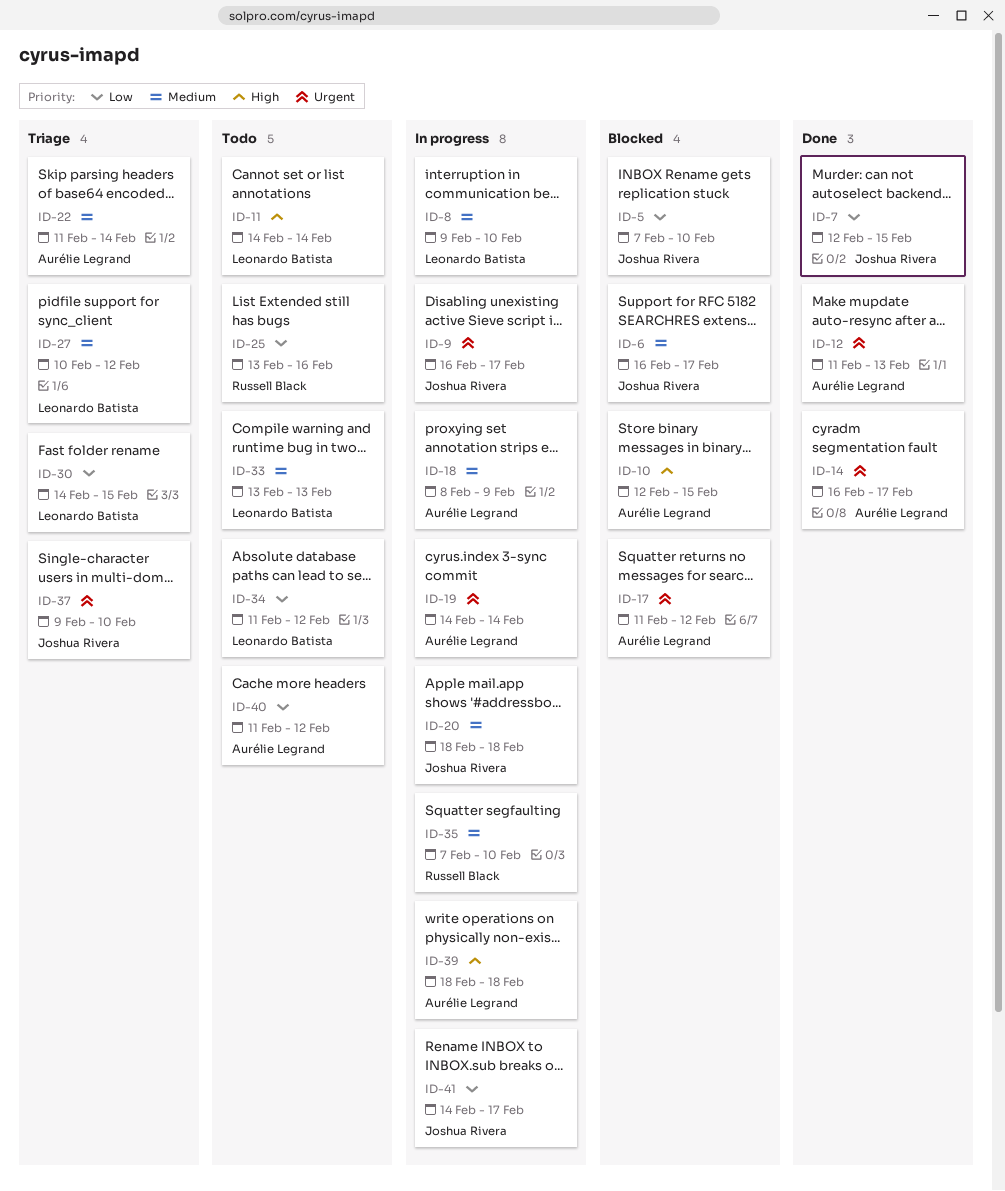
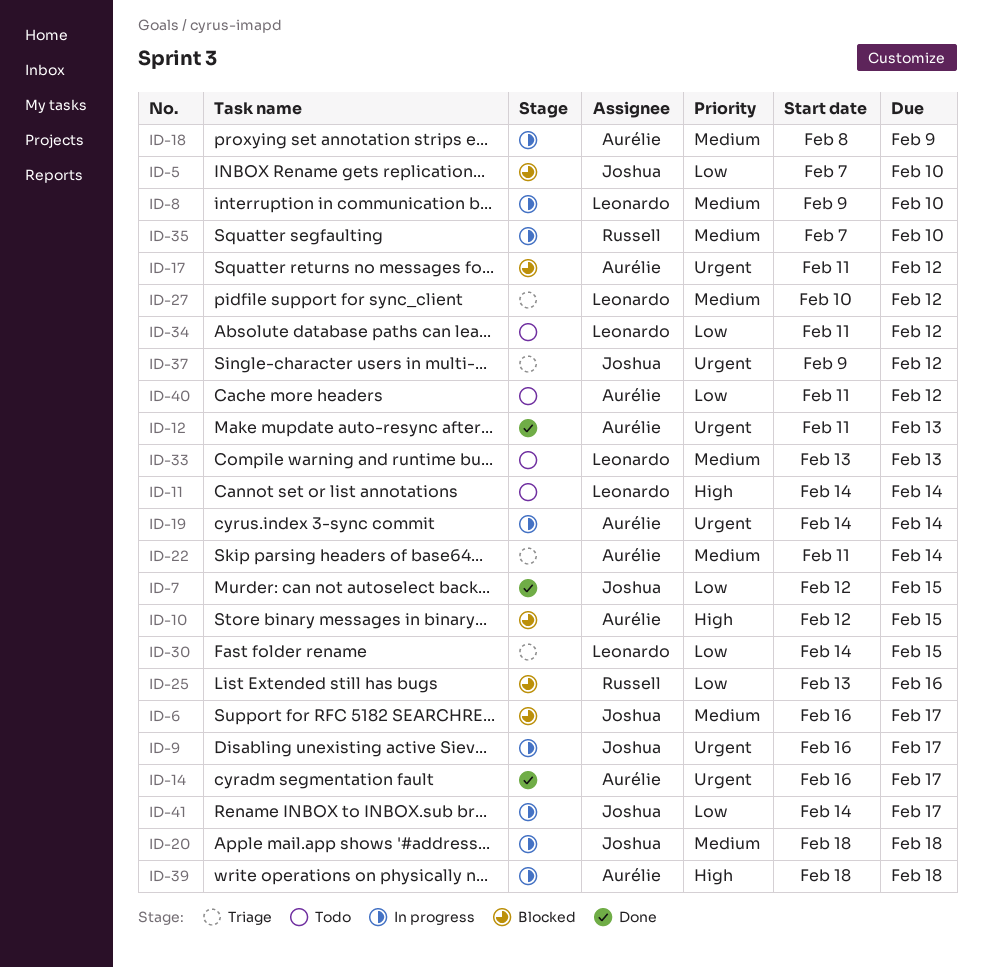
ID-25, status: Todo -> Blocked
ID-37, due: Feb 10 -> Feb 12

